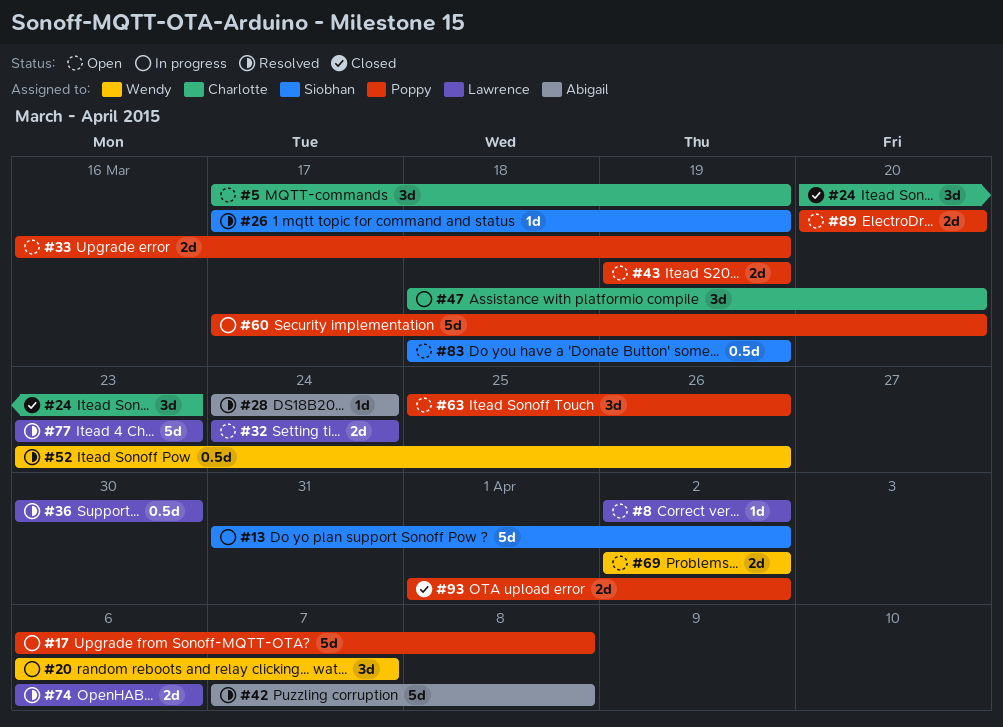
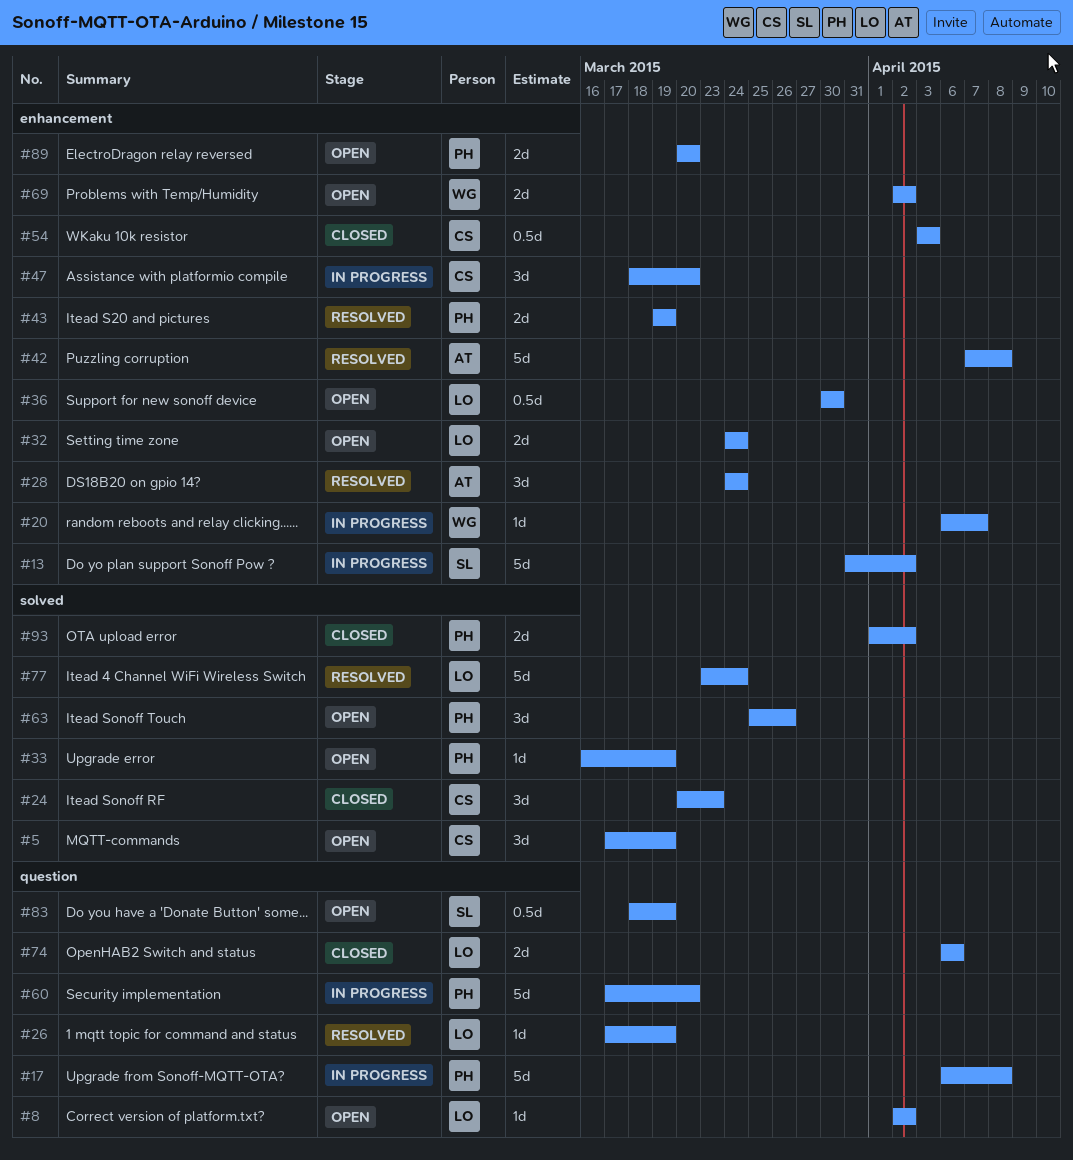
#20, estimate: 3d -> 1d
#26, owner: Siobhan -> Lawrence
#28, estimate: 1d -> 3d
#33, estimate: 2d -> 1d
#36, status: Resolved -> Open
#43, status: Open -> Resolved
#52: present -> none
#54: none -> present
#74, status: Resolved -> Closed
#77, due: Mar 23 -> Mar 24

